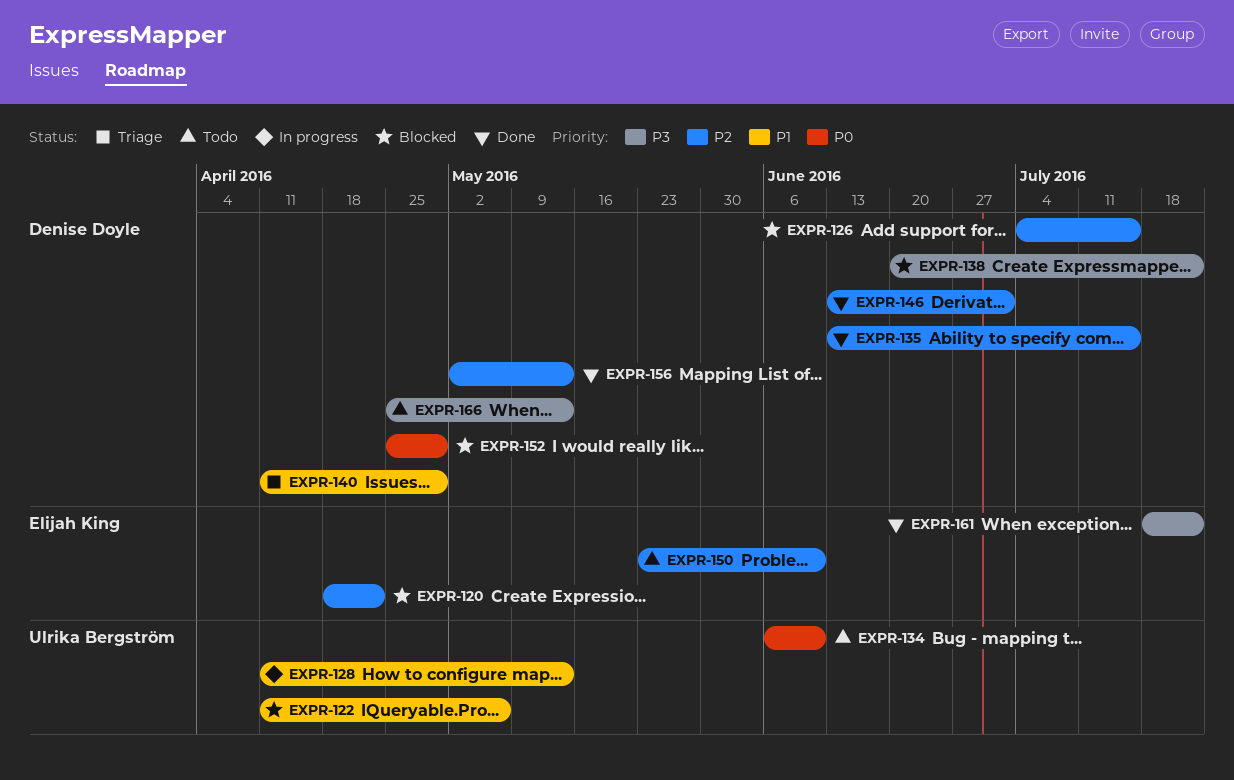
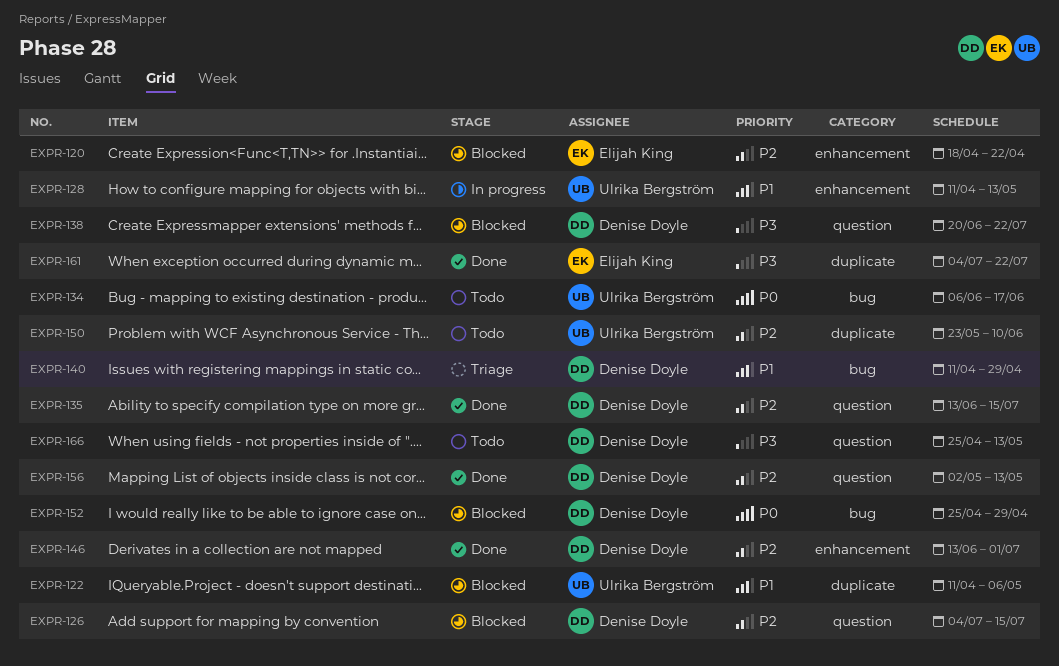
EXPR-134, due: Jun 10 -> Jun 17
EXPR-150, owner: Elijah King -> Ulrika Bergström
EXPR-161, start: Jul 18 -> Jul 4

